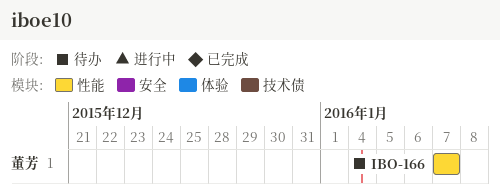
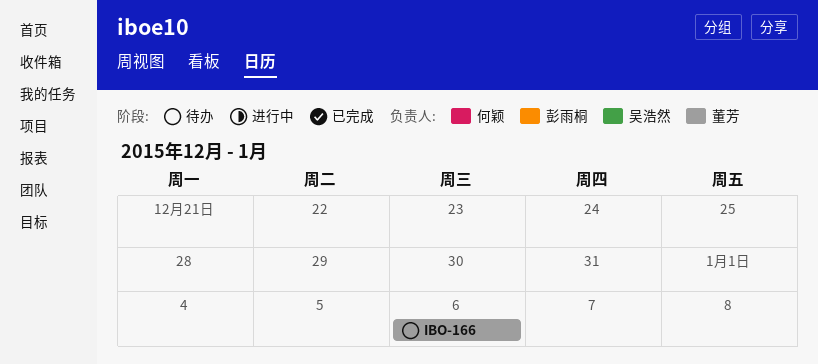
IBO-166, start: Jan 7 -> Jan 6
IBO-166, due: Jan 7 -> Jan 6

